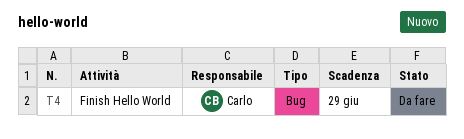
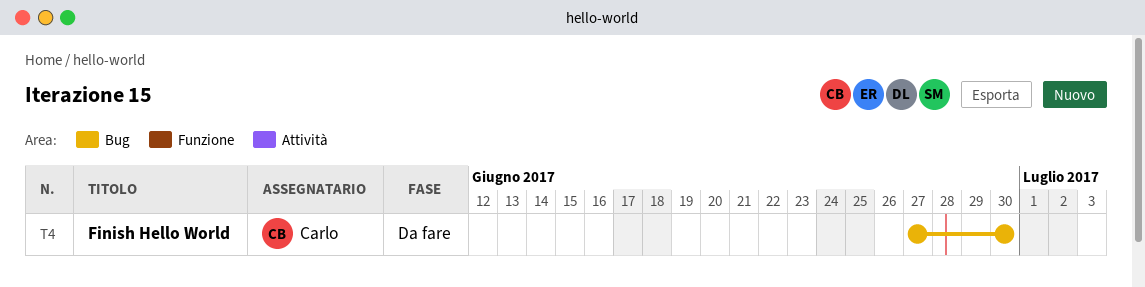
T4, due: Jun 29 -> Jun 30

